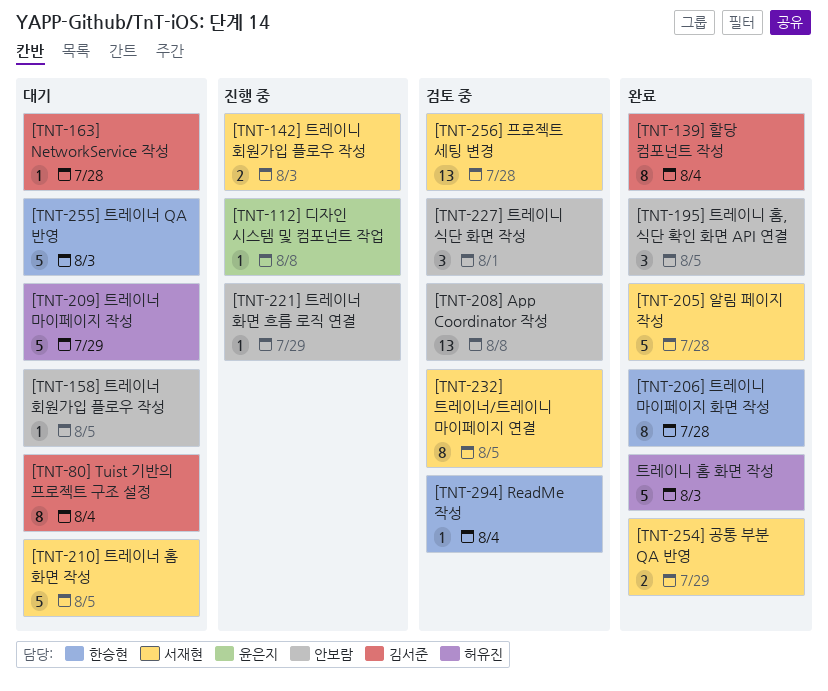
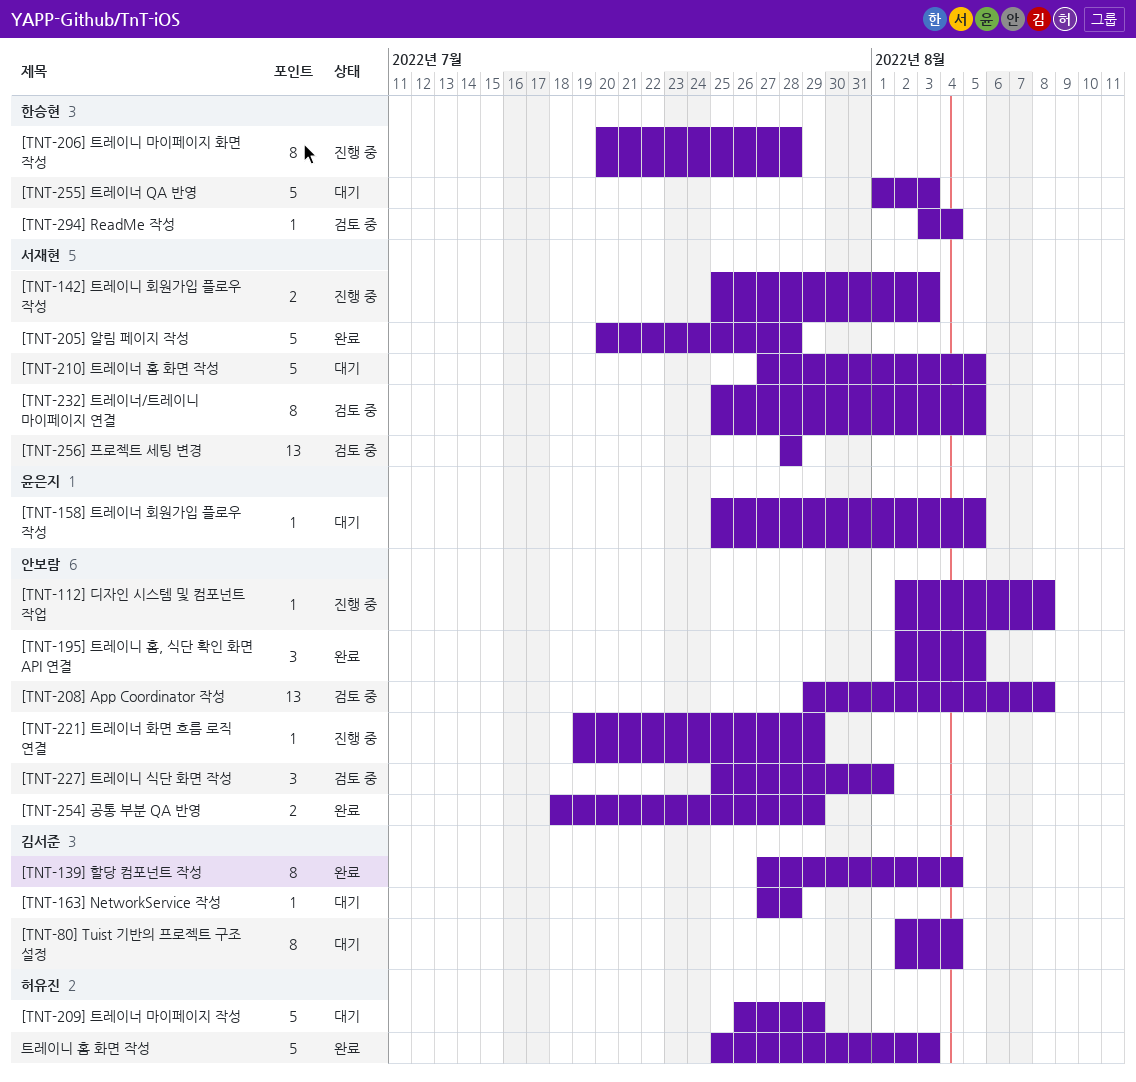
[TNT-112] 디자인 시스템 및 컴포넌트 작업, owner: 윤은지 -> 안보람
[TNT-158] 트레이너 회원가입 플로우 작성, owner: 안보람 -> 윤은지
[TNT-206] 트레이니 마이페이지 화면 작성, status: 완료 -> 진행 중
[TNT-254] 공통 부분 QA 반영, owner: 서재현 -> 안보람

